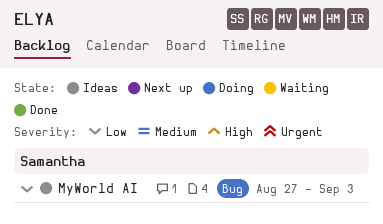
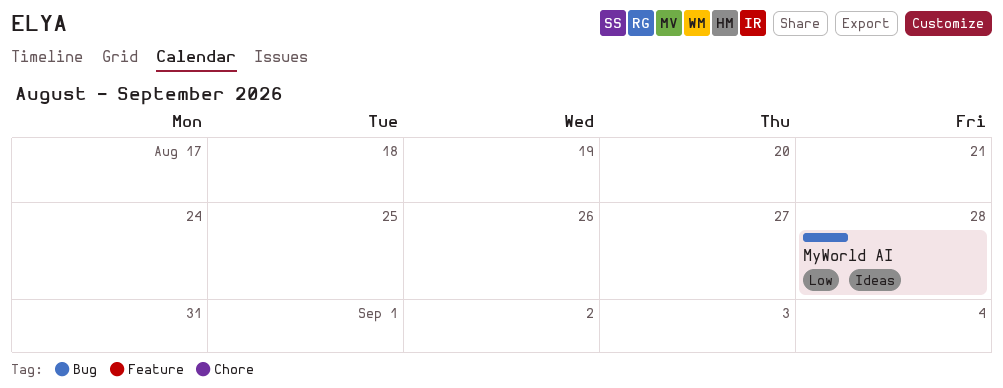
MyWorld AI, due: Sep 3 -> Aug 28

